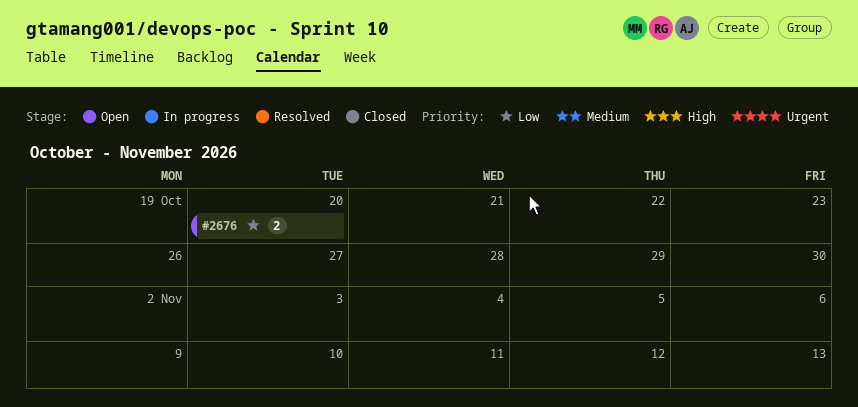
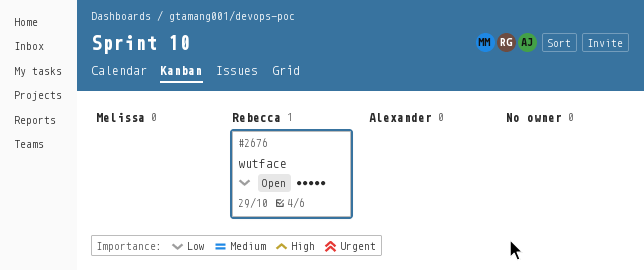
#2676, estimate: 2 -> 5
#2676, due: Oct 20 -> Oct 29

